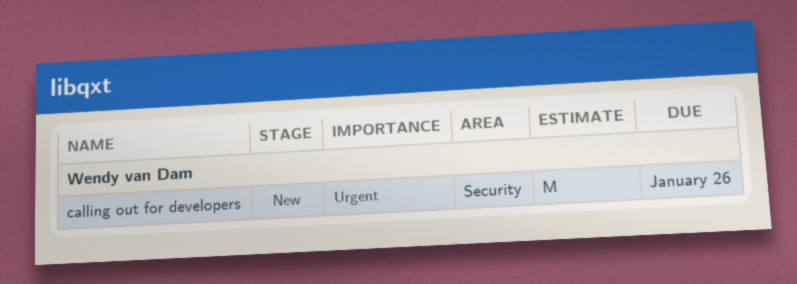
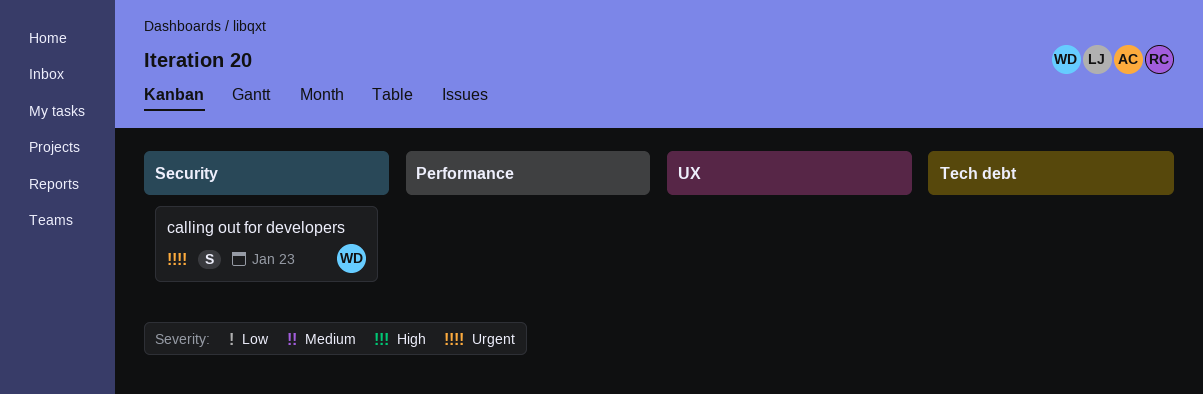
calling out for developers, estimate: M -> S
calling out for developers, due: Jan 26 -> Jan 23

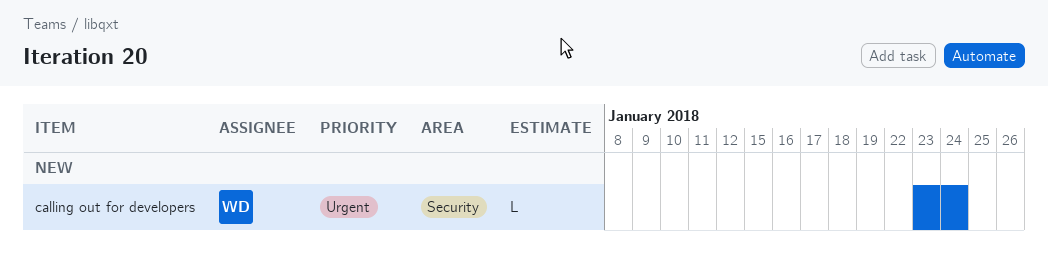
calling out for developers, estimate: S -> L
calling out for developers, due: Jan 23 -> Jan 24

